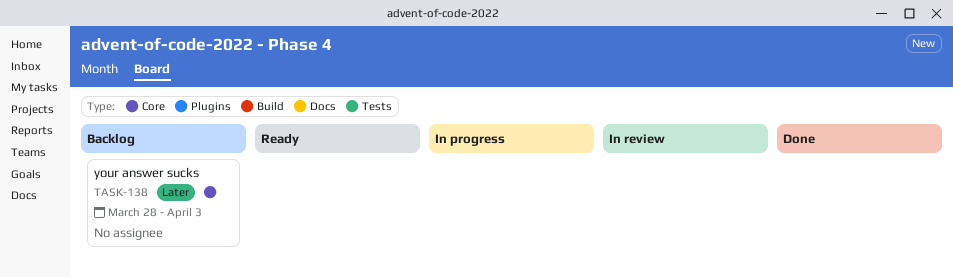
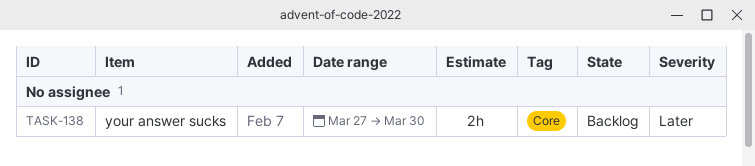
TASK-138, start: Mar 28 -> Mar 27
TASK-138, due: Apr 3 -> Mar 30

